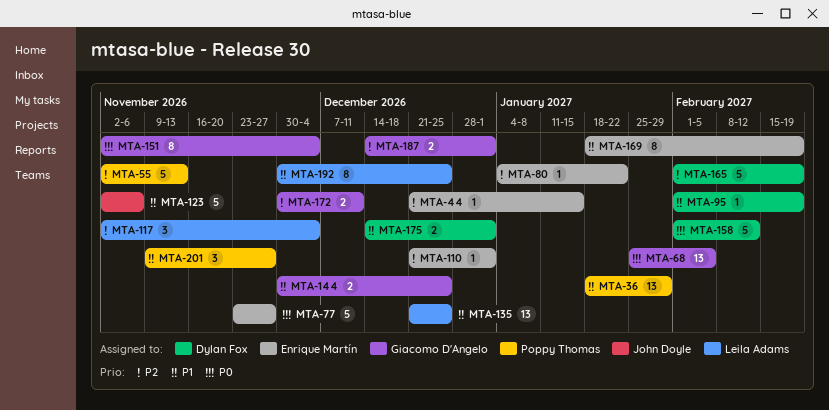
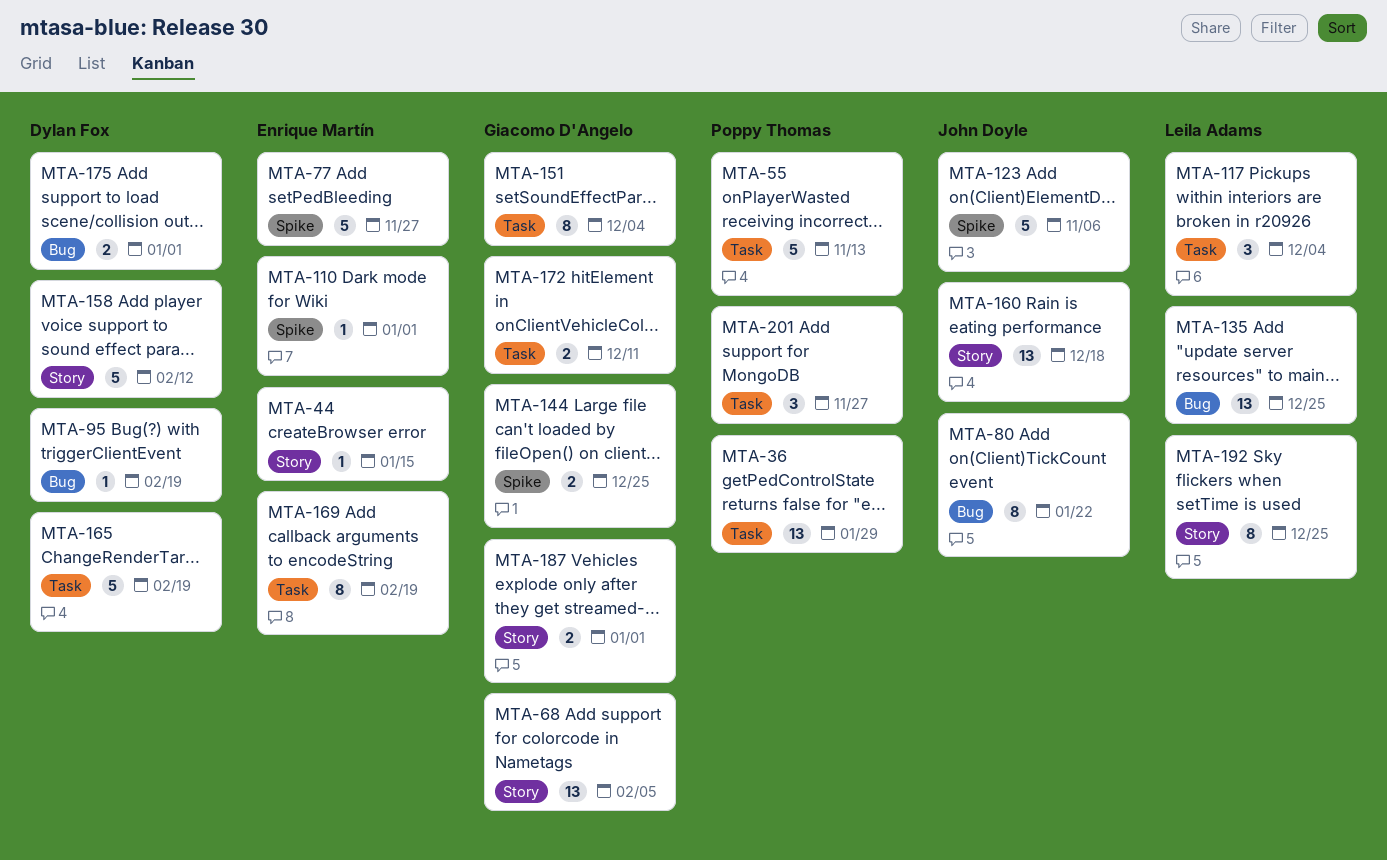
MTA-80, owner: Enrique Martín -> John Doyle
MTA-80, estimate: 1 -> 8
MTA-160: none -> present

